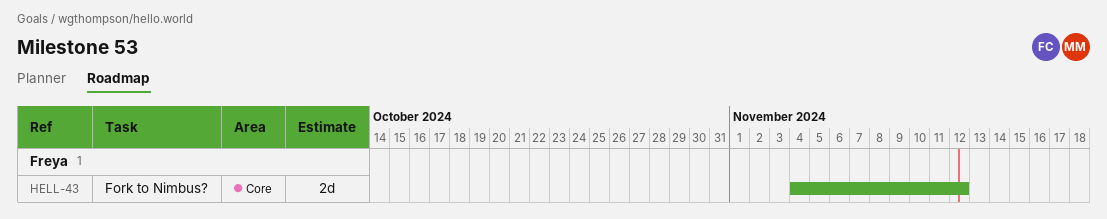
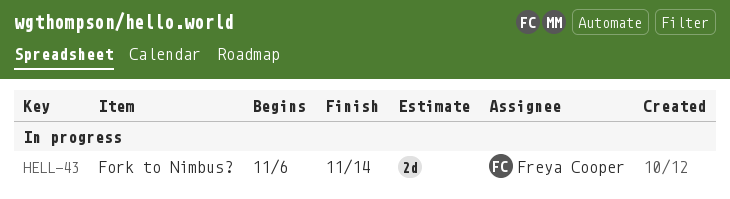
HELL-43, start: Nov 4 -> Nov 6
HELL-43, due: Nov 12 -> Nov 14

